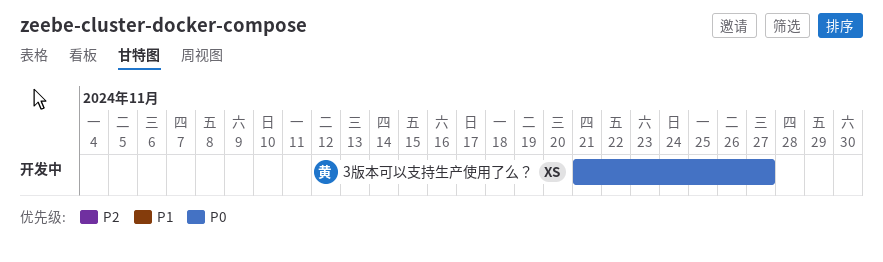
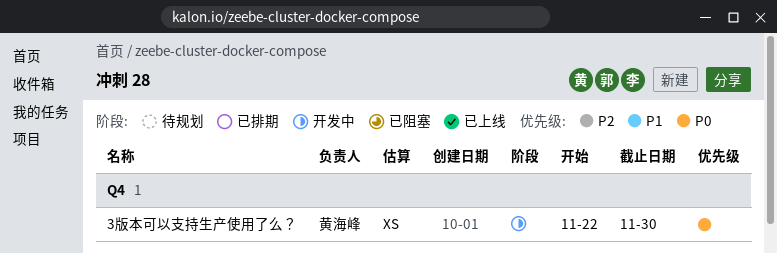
3版本可以支持生产使用了么？, start: Nov 21 -> Nov 22
3版本可以支持生产使用了么？, due: Nov 27 -> Nov 30

